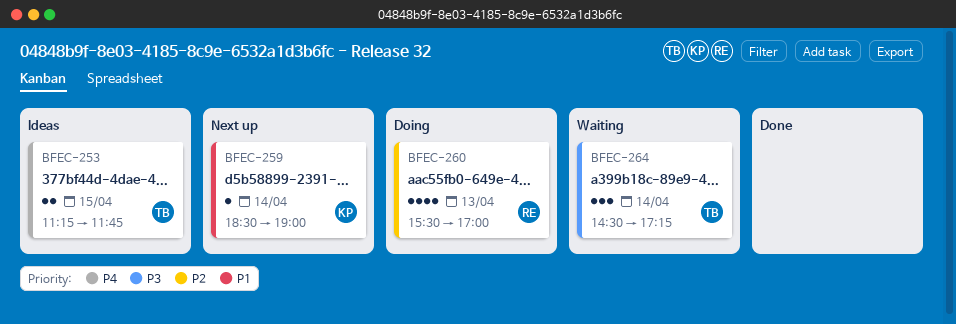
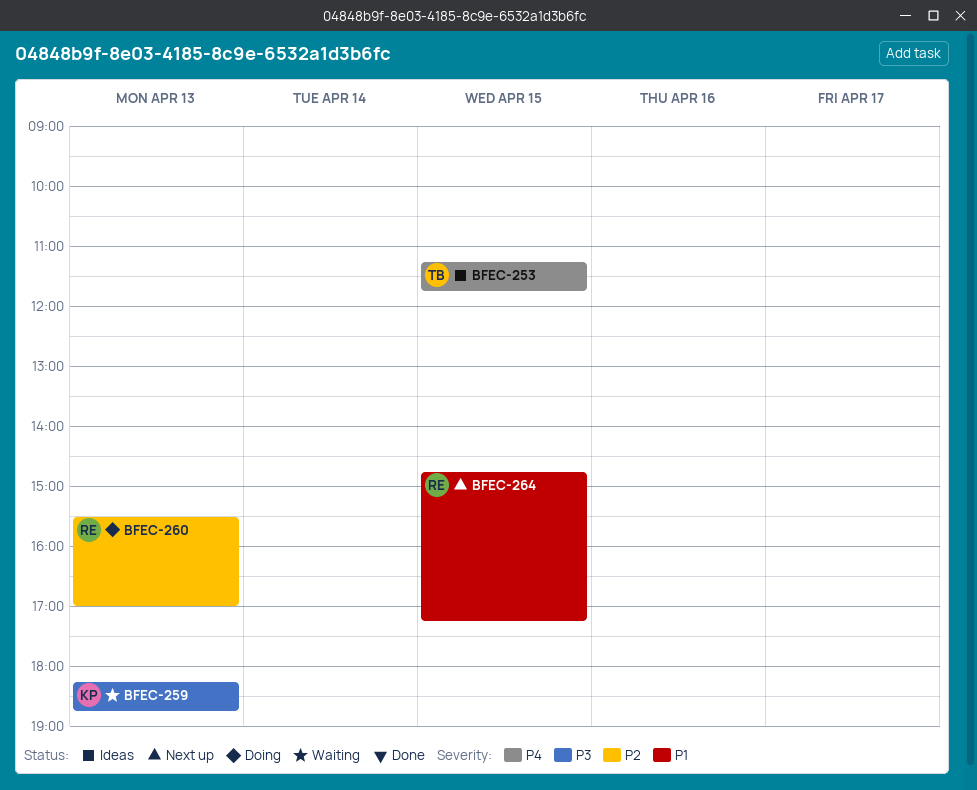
BFEC-259, status: Next up -> Waiting
BFEC-259, priority: P1 -> P3
BFEC-259, day: Apr 14 -> Apr 13
BFEC-259, begins: 18:30 -> 18:15
BFEC-259, ends: 19:00 -> 18:45
BFEC-264, status: Waiting -> Next up
BFEC-264, owner: TB -> RE
BFEC-264, priority: P3 -> P1
BFEC-264, day: Apr 14 -> Apr 15
BFEC-264, begins: 14:30 -> 14:45

